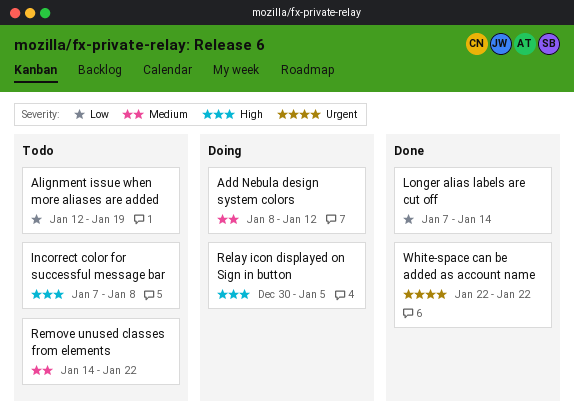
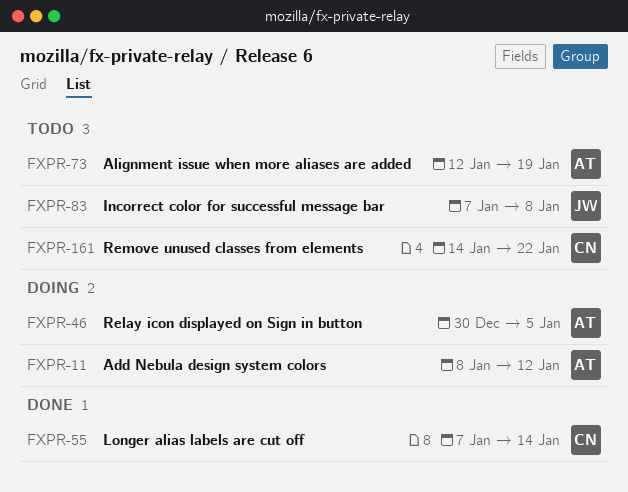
White-space can be added as account name: present -> none

